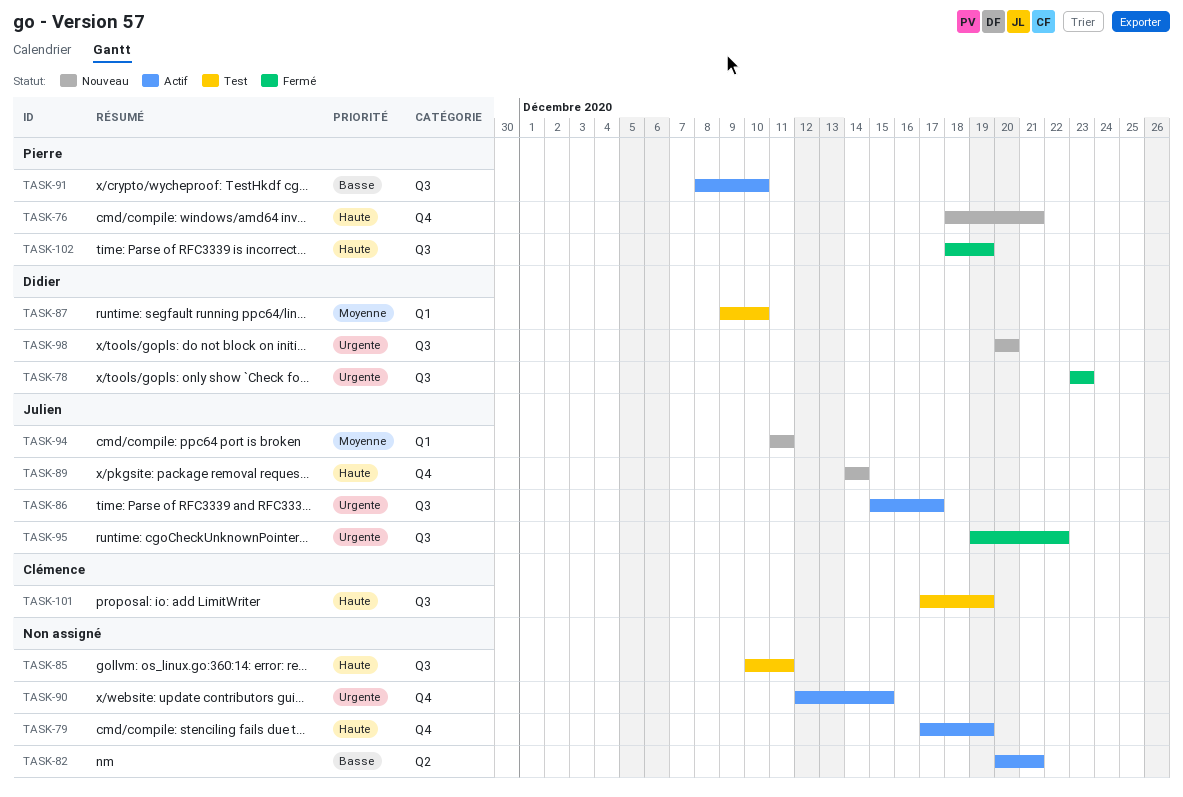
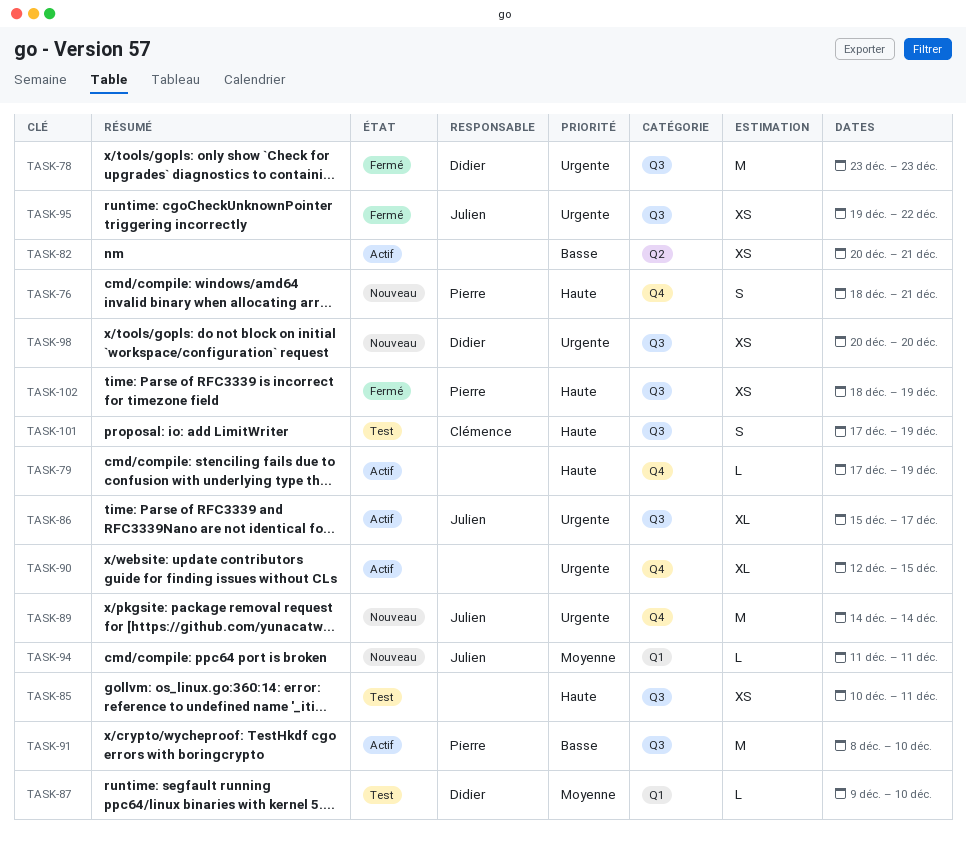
TASK-89, priority: Haute -> Urgente

